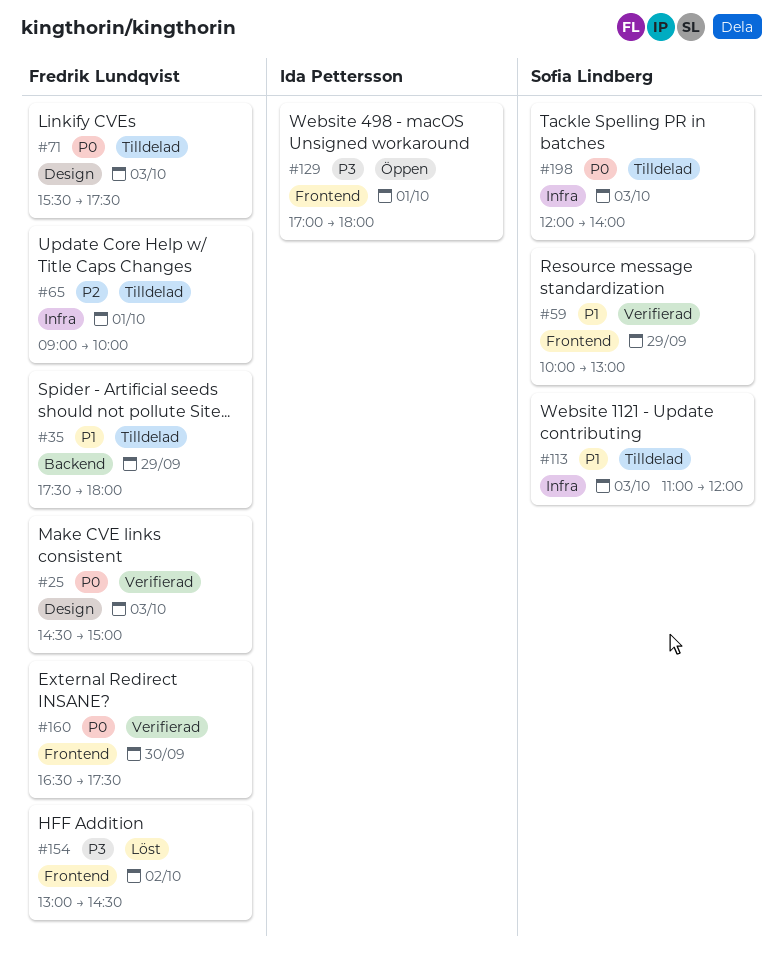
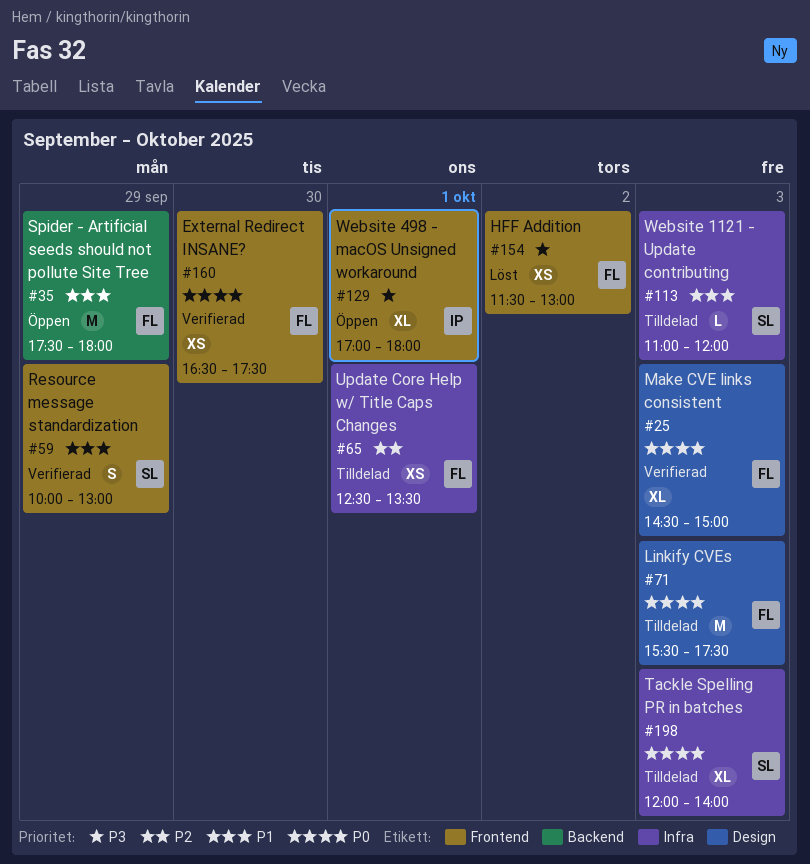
#35, status: Tilldelad -> Öppen
#65, begins: 09:00 -> 12:30
#65, ends: 10:00 -> 13:30
#154, begins: 13:00 -> 11:30
#154, ends: 14:30 -> 13:00

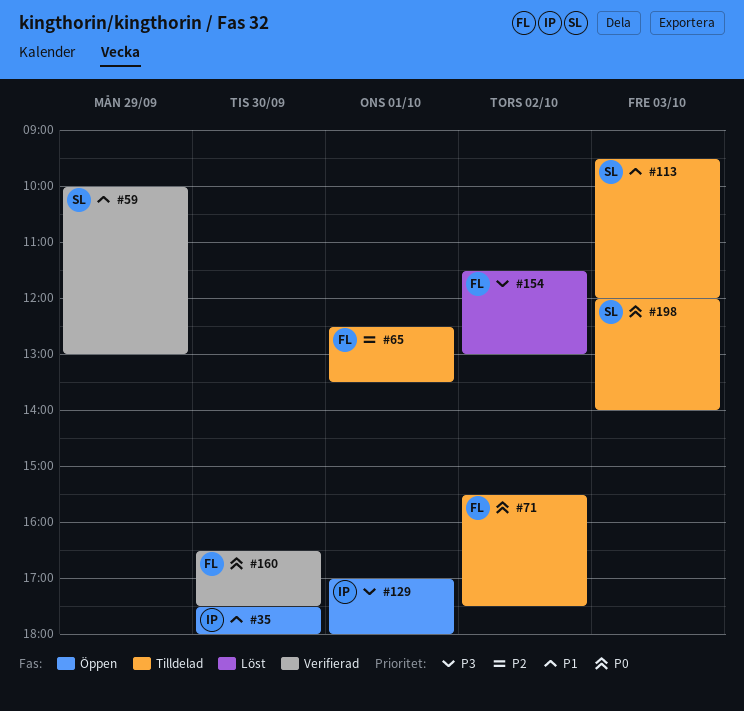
#25: present -> none
#35, owner: FL -> IP
#35, day: Sep 29 -> Sep 30
#71, day: Oct 3 -> Oct 2
#113, begins: 11:00 -> 09:30

